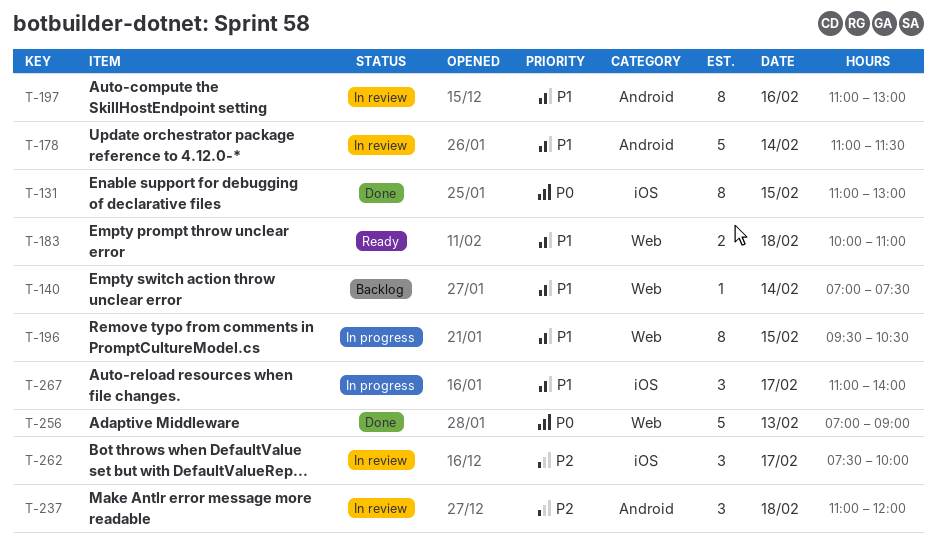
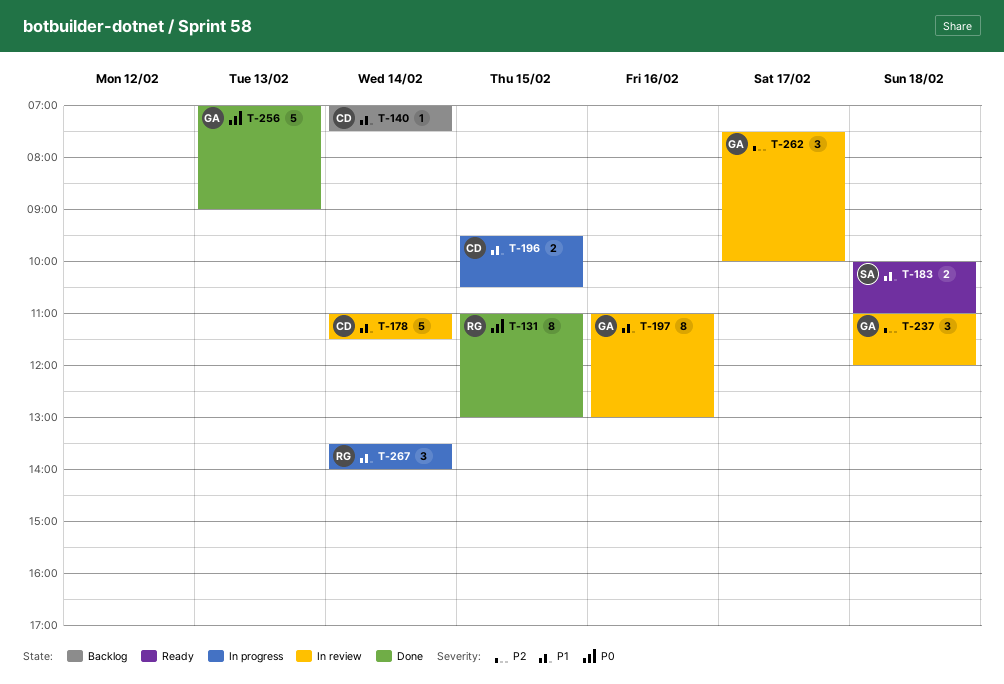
T-196, estimate: 8 -> 2
T-267, day: Feb 17 -> Feb 14
T-267, begins: 11:00 -> 13:30

